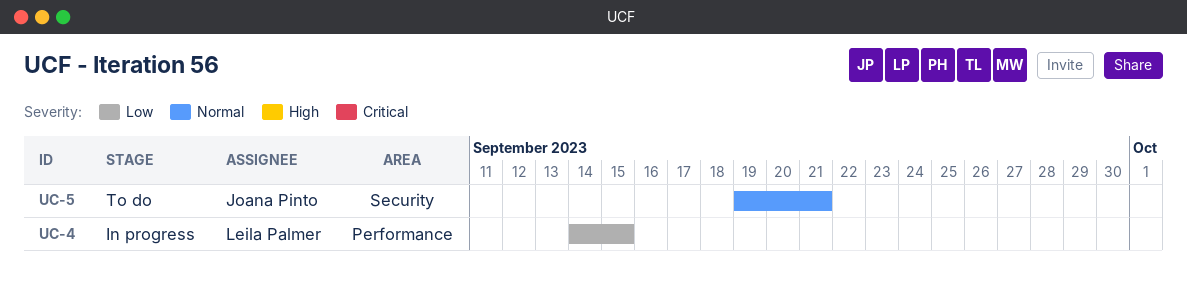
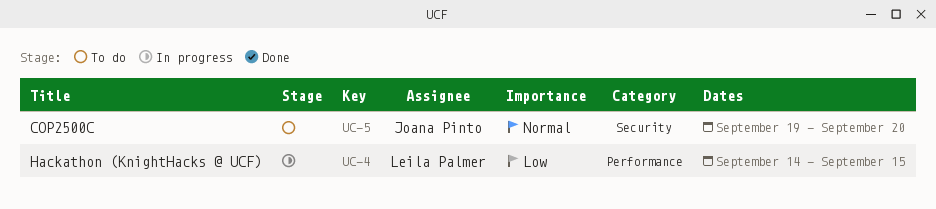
UC-5, due: Sep 21 -> Sep 20

